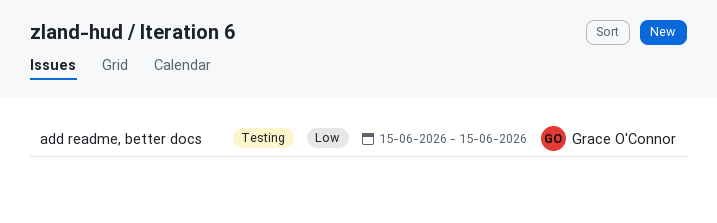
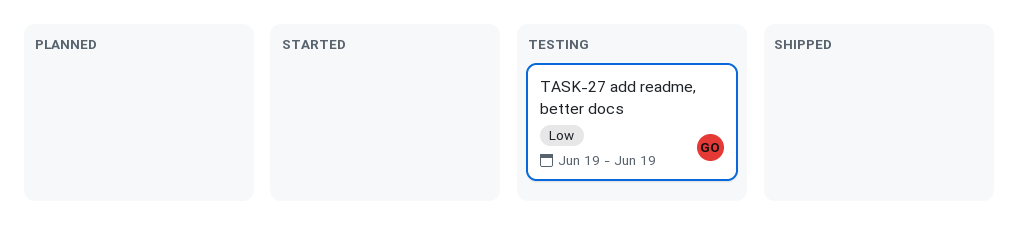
add readme, better docs, start: Jun 15 -> Jun 19
add readme, better docs, due: Jun 15 -> Jun 19

